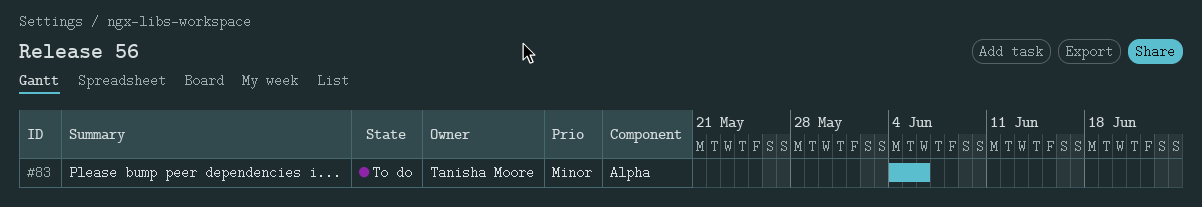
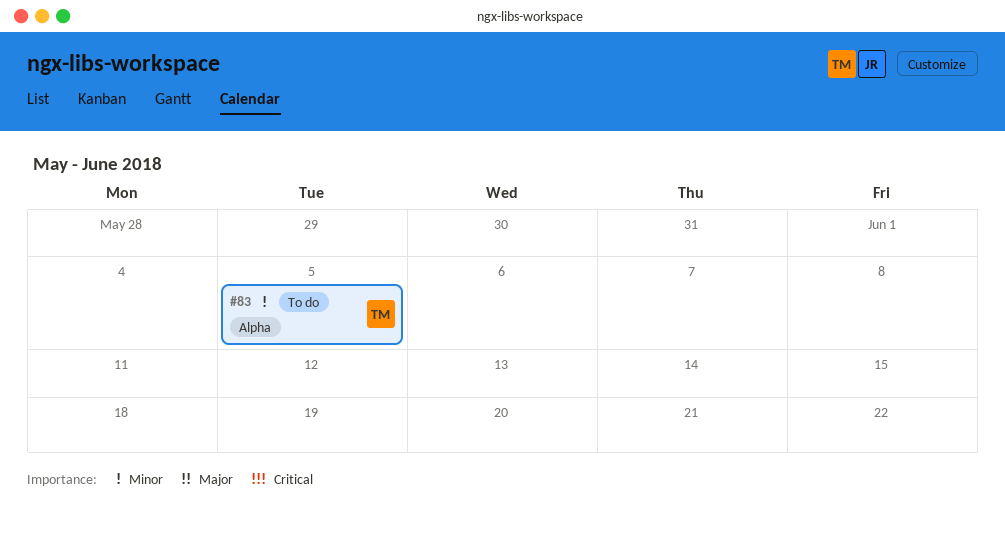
#83, due: Jun 6 -> Jun 5

